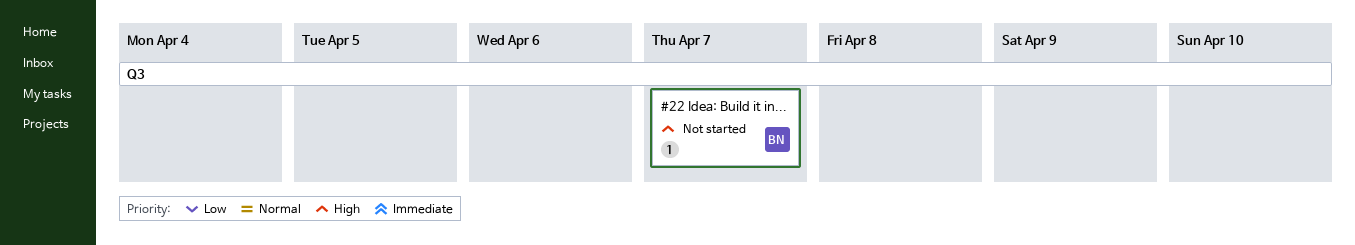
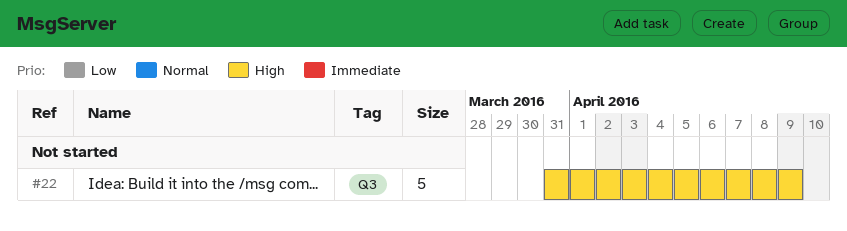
#22, estimate: 1 -> 5
#22, due: Apr 7 -> Apr 9

